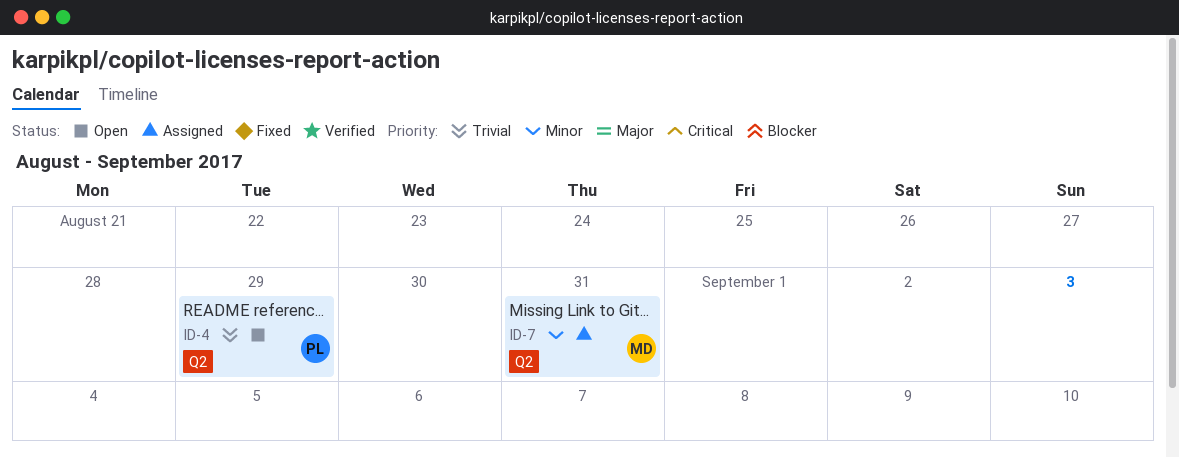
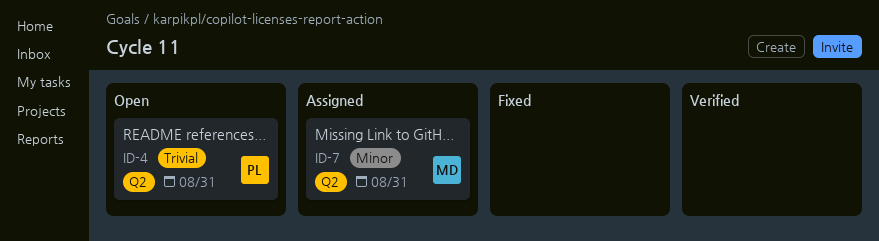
ID-4, due: Aug 29 -> Aug 31

